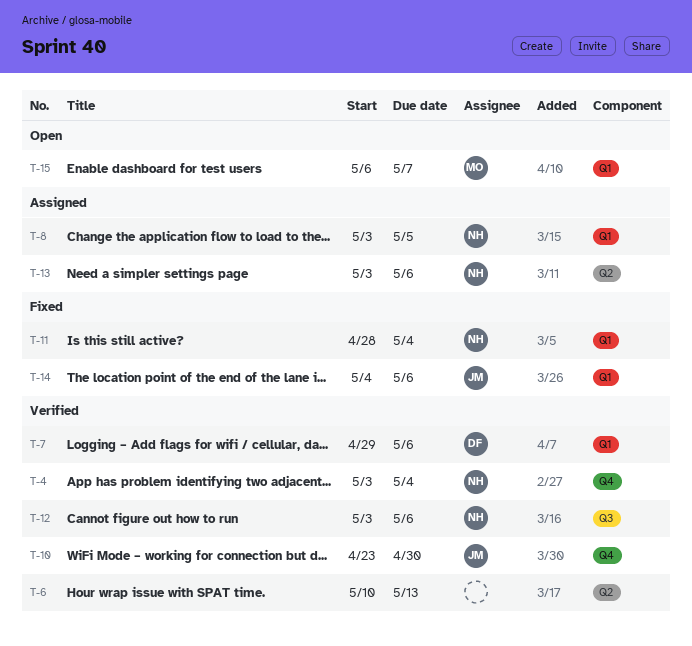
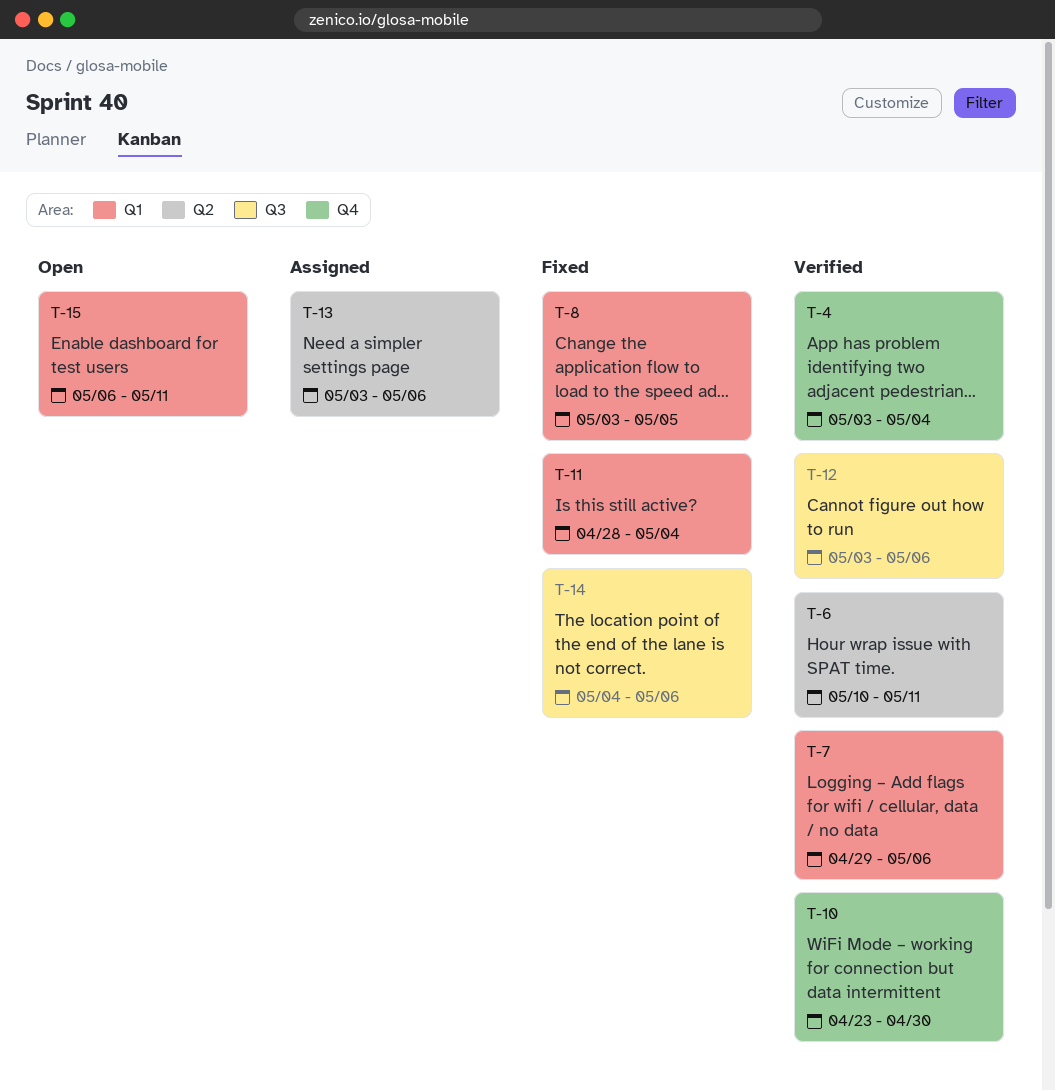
T-6, due: May 13 -> May 11
T-8, status: Assigned -> Fixed
T-14, label: Q1 -> Q3
T-15, due: May 7 -> May 11

